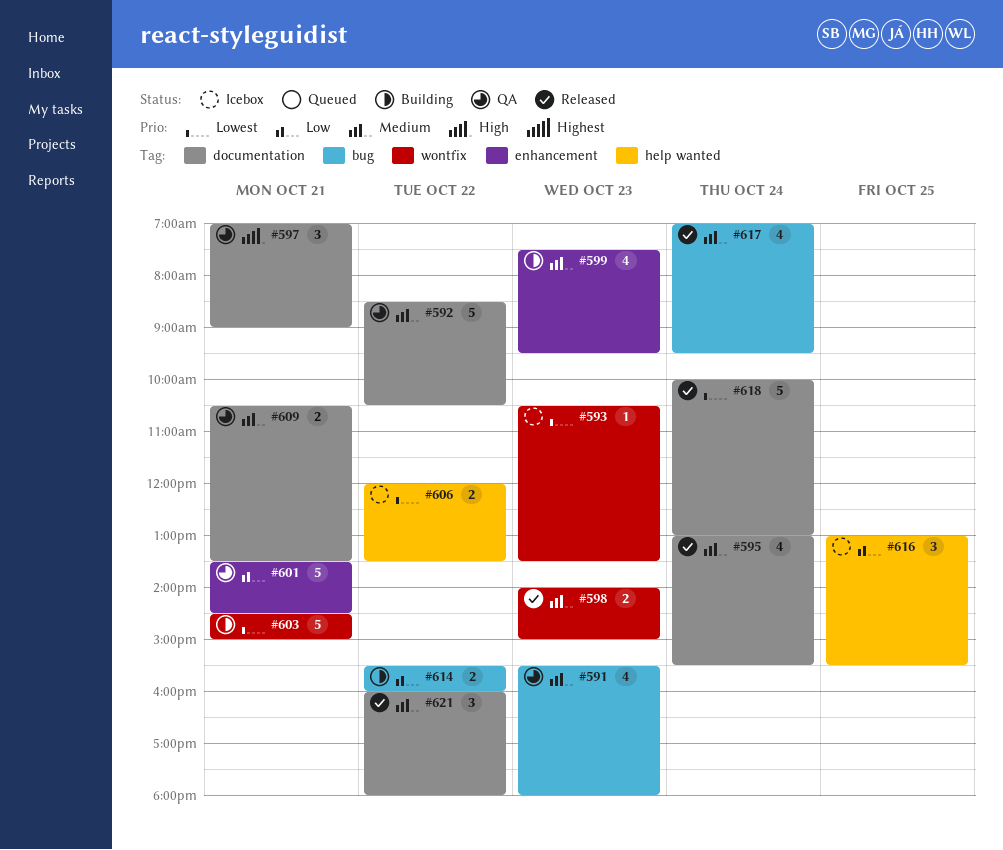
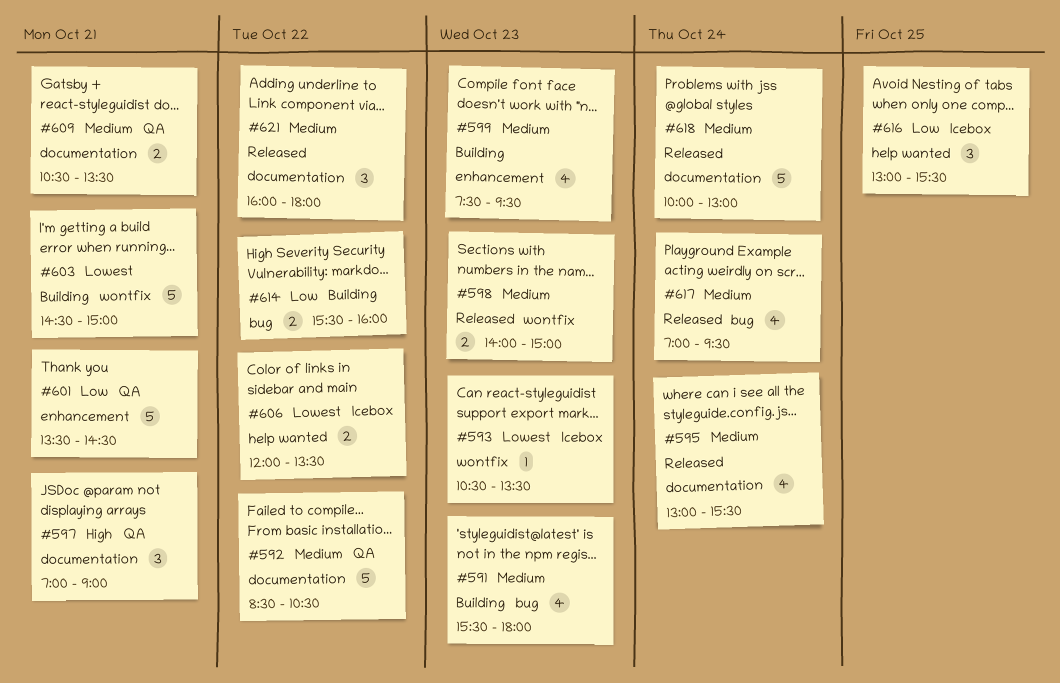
#591, status: QA -> Building
#618, priority: Lowest -> Medium

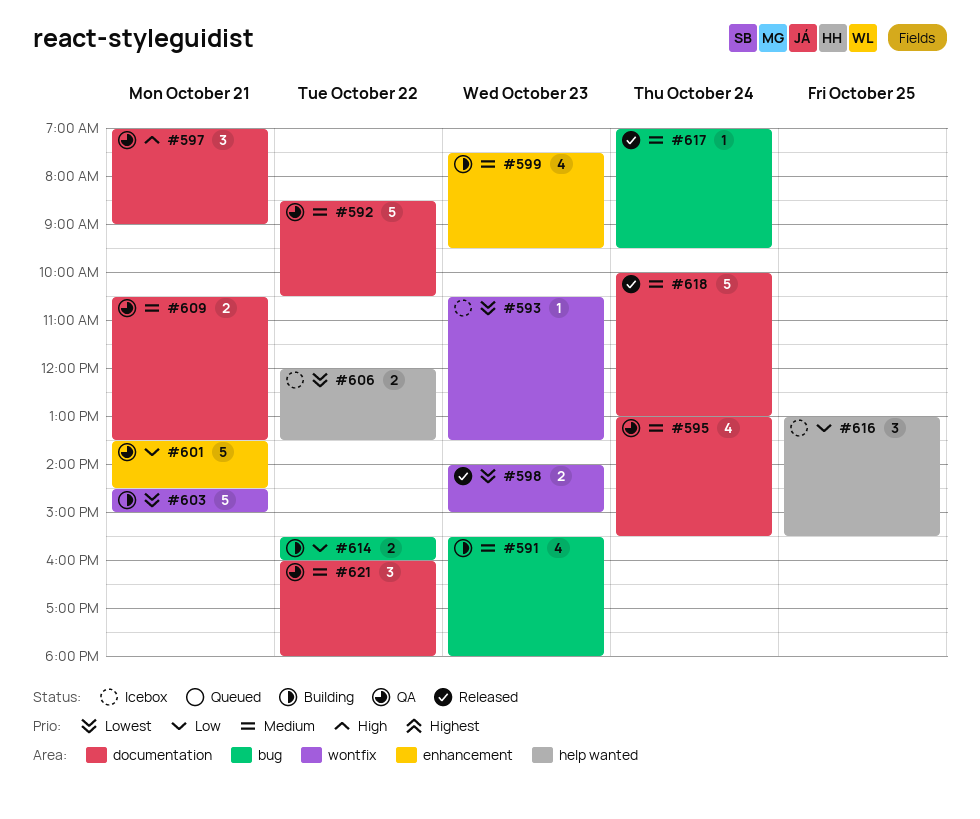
#595, status: Released -> QA
#598, priority: Medium -> Lowest
#617, estimate: 4 -> 1
#621, status: Released -> QA

